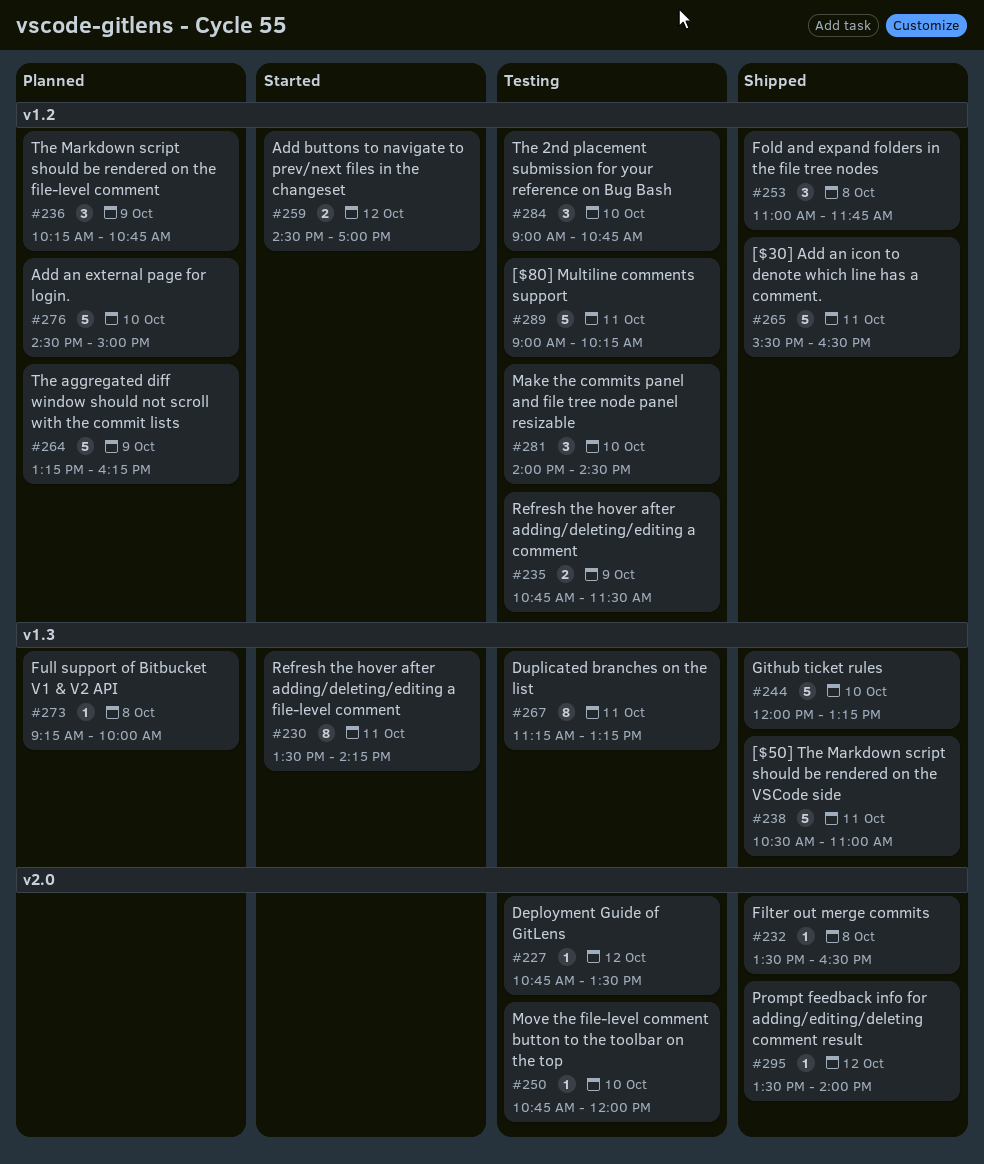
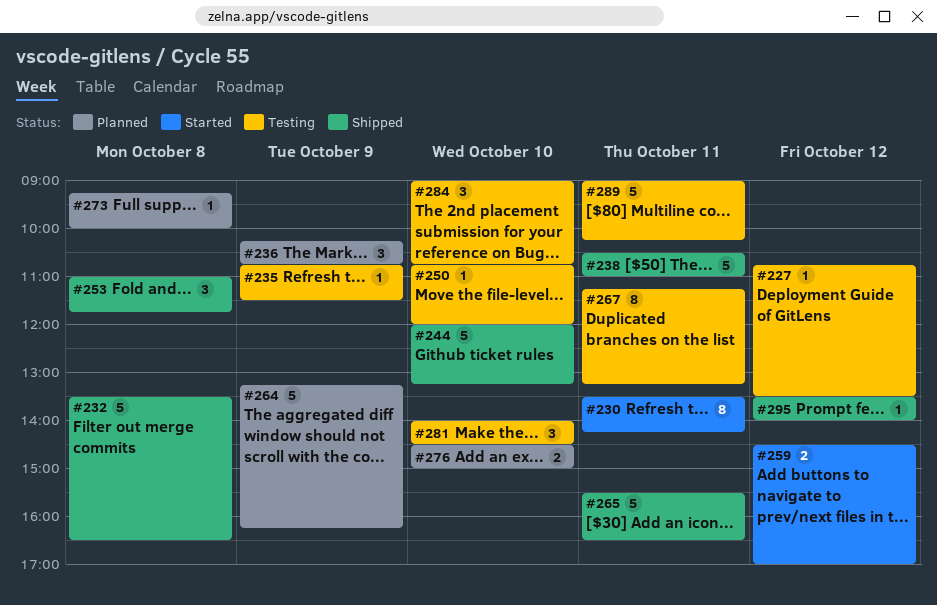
#232, estimate: 1 -> 5
#235, estimate: 2 -> 1
#276, estimate: 5 -> 2

